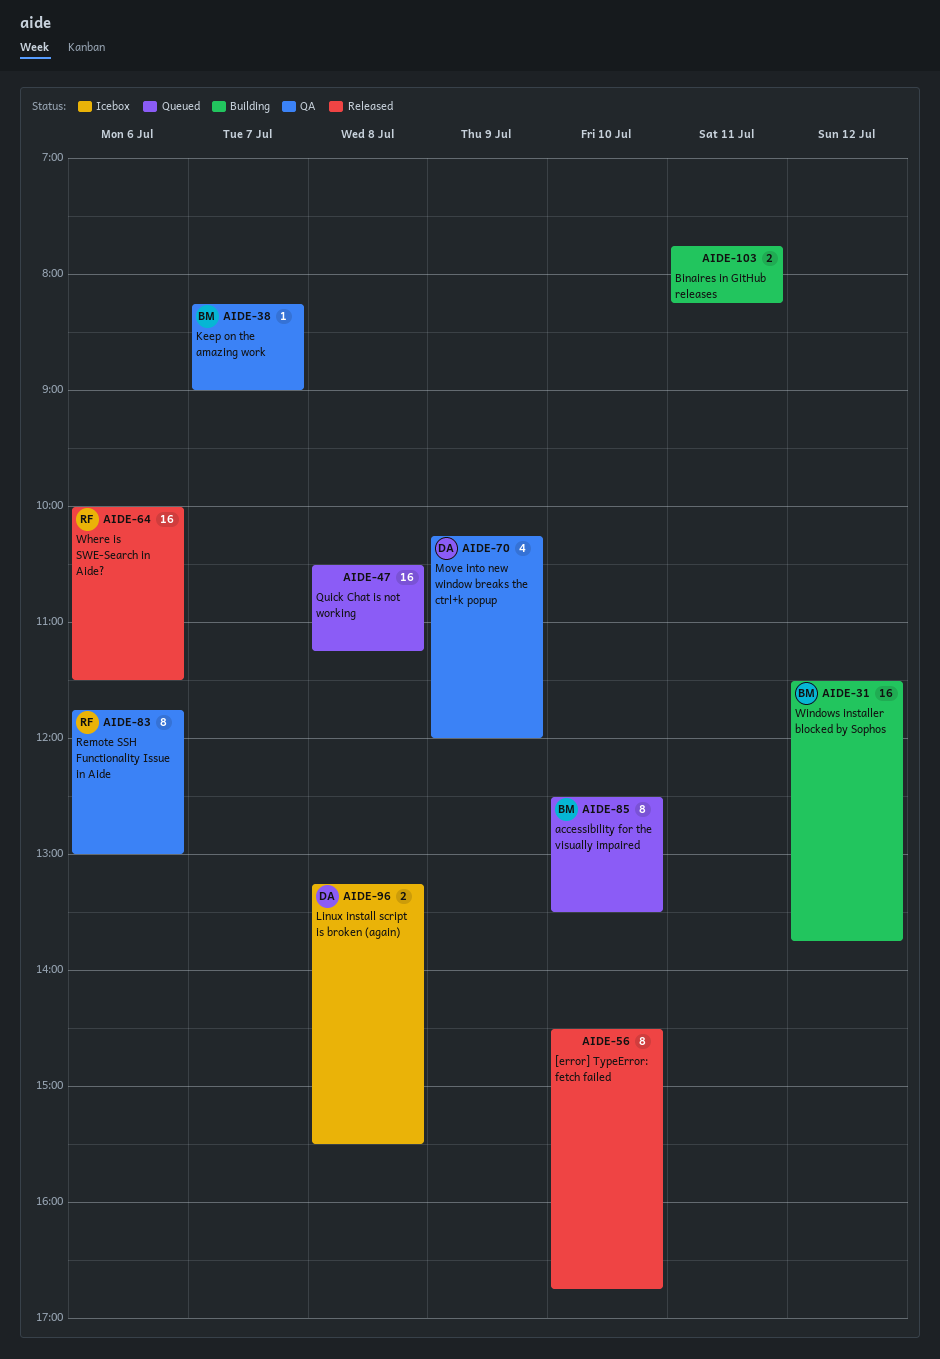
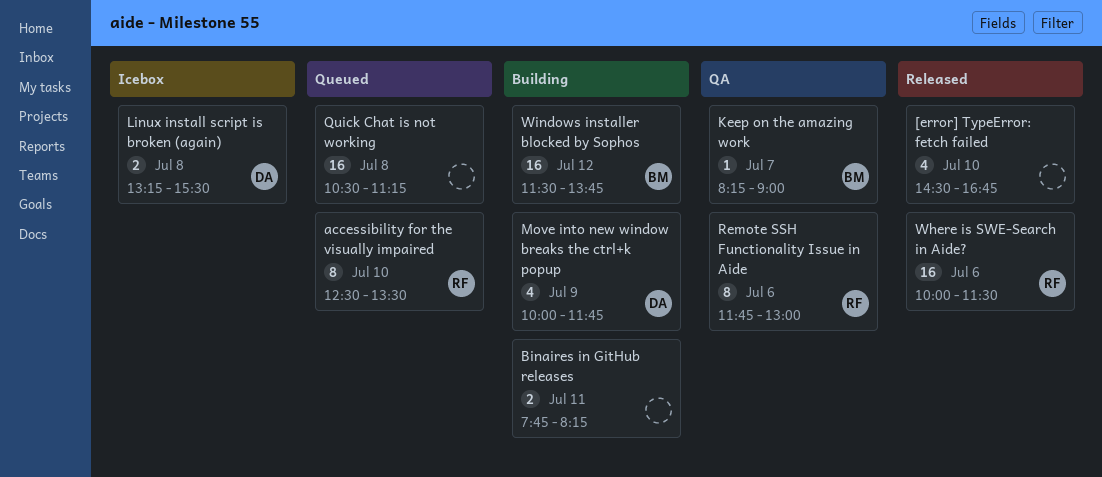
[error] TypeError: fetch failed, estimate: 8 -> 4
accessibility for the visually impaired, owner: BM -> RF
Move into new window breaks the ctrl+k popup, status: QA -> Building
Move into new window breaks the ctrl+k popup, begins: 10:15 -> 10:00
Move into new window breaks the ctrl+k popup, ends: 12:00 -> 11:45

